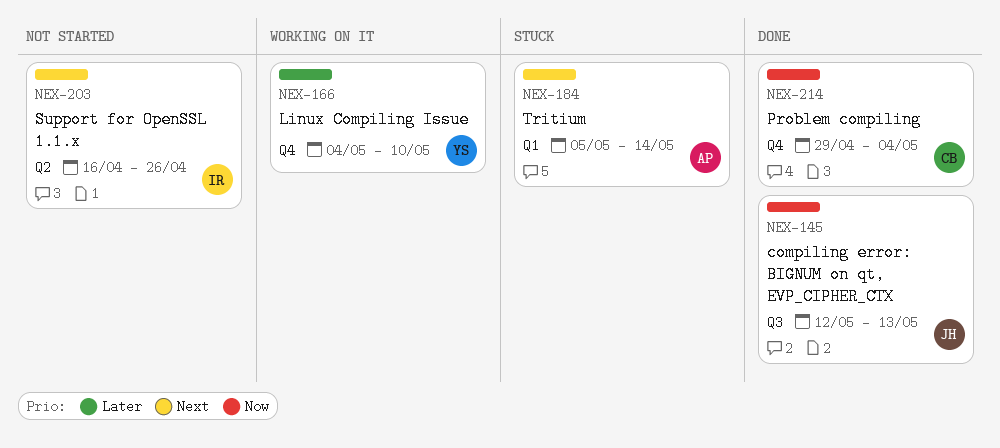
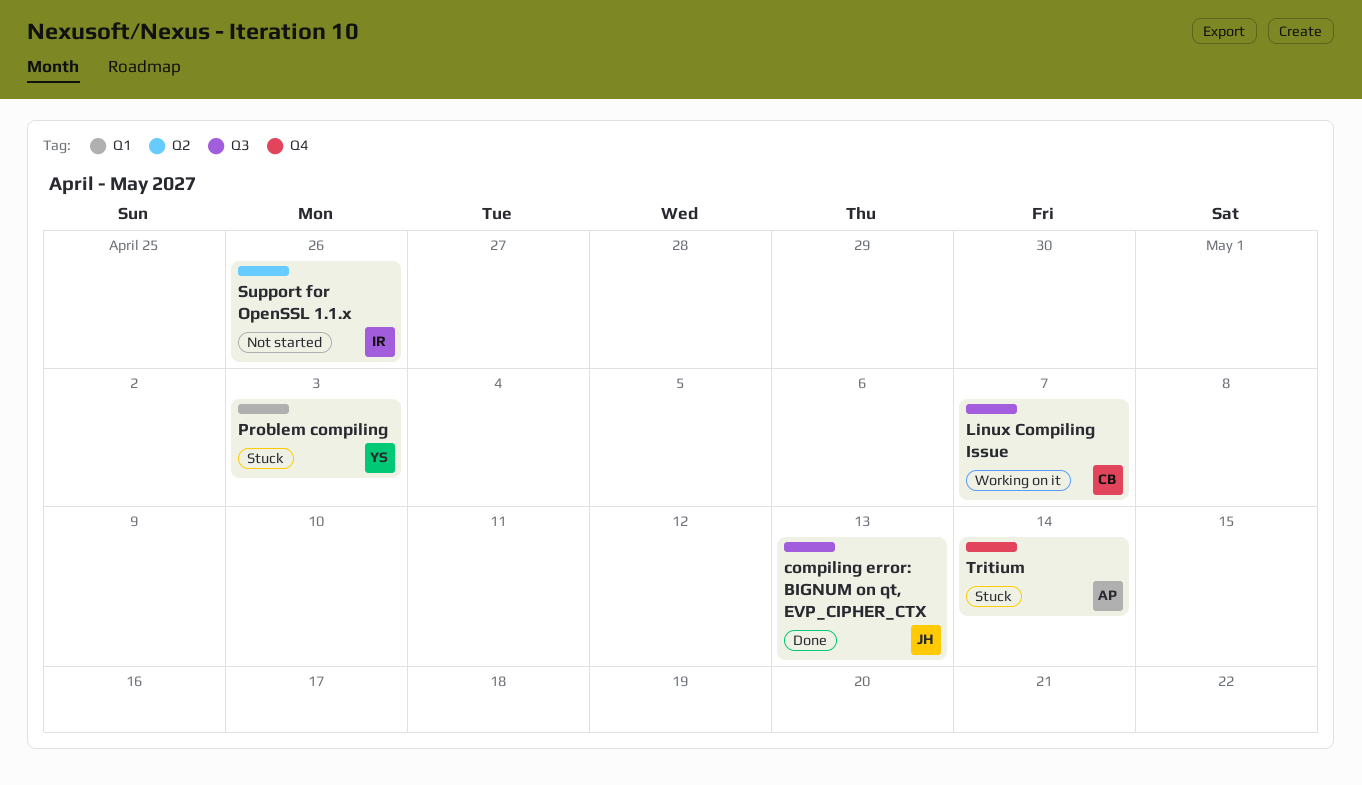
Linux Compiling Issue, owner: YS -> CB
Linux Compiling Issue, label: Q4 -> Q3
Linux Compiling Issue, due: May 10 -> May 7
Problem compiling, status: Done -> Stuck
Problem compiling, owner: CB -> YS
Problem compiling, label: Q4 -> Q1
Problem compiling, due: May 4 -> May 3
Tritium, label: Q1 -> Q4

